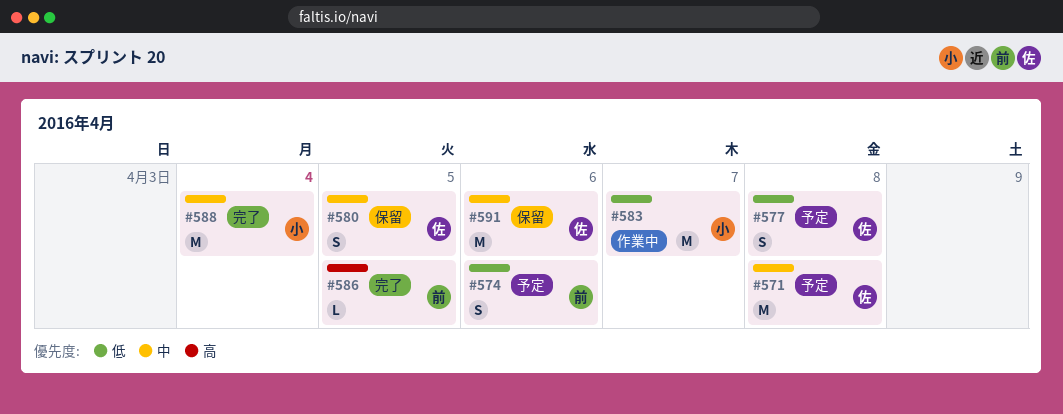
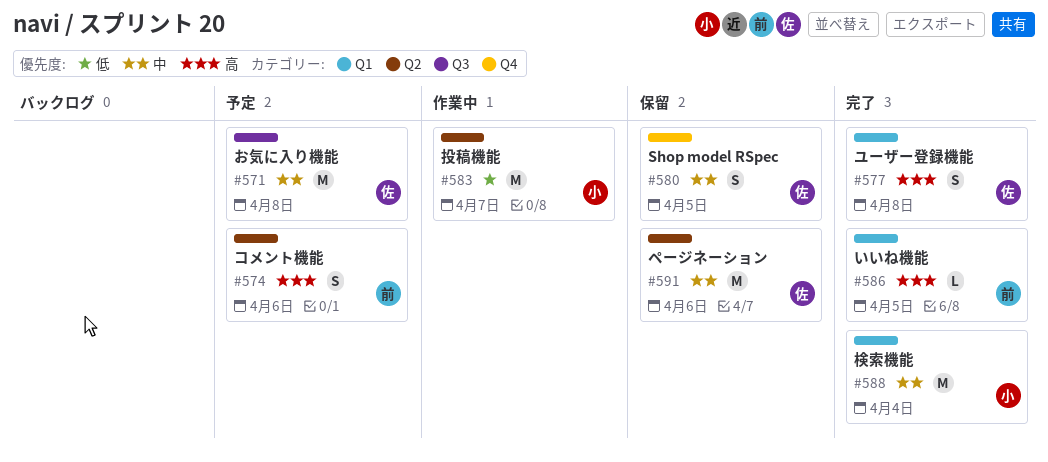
#574, priority: 低 -> 高
#577, status: 予定 -> 完了
#577, priority: 低 -> 高

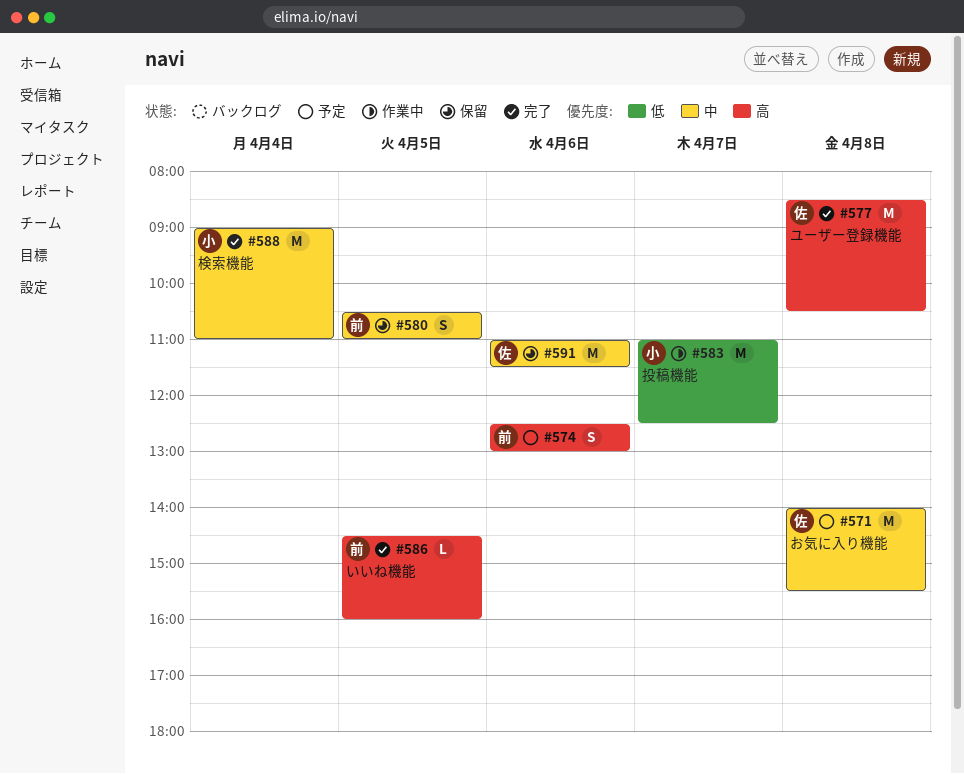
#577, estimate: S -> M
#580, owner: 佐 -> 前

